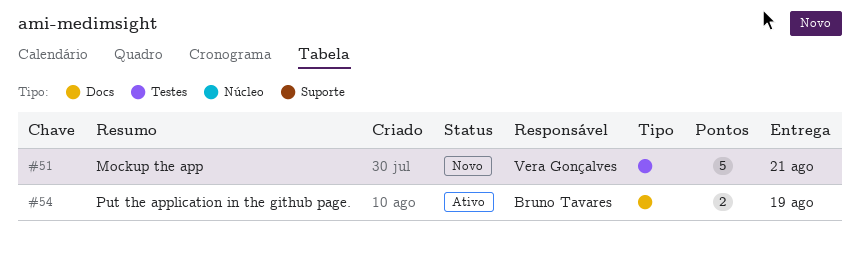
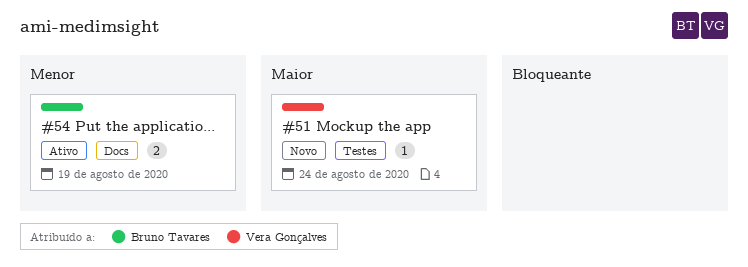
#51, estimate: 5 -> 1
#51, due: Aug 21 -> Aug 24

